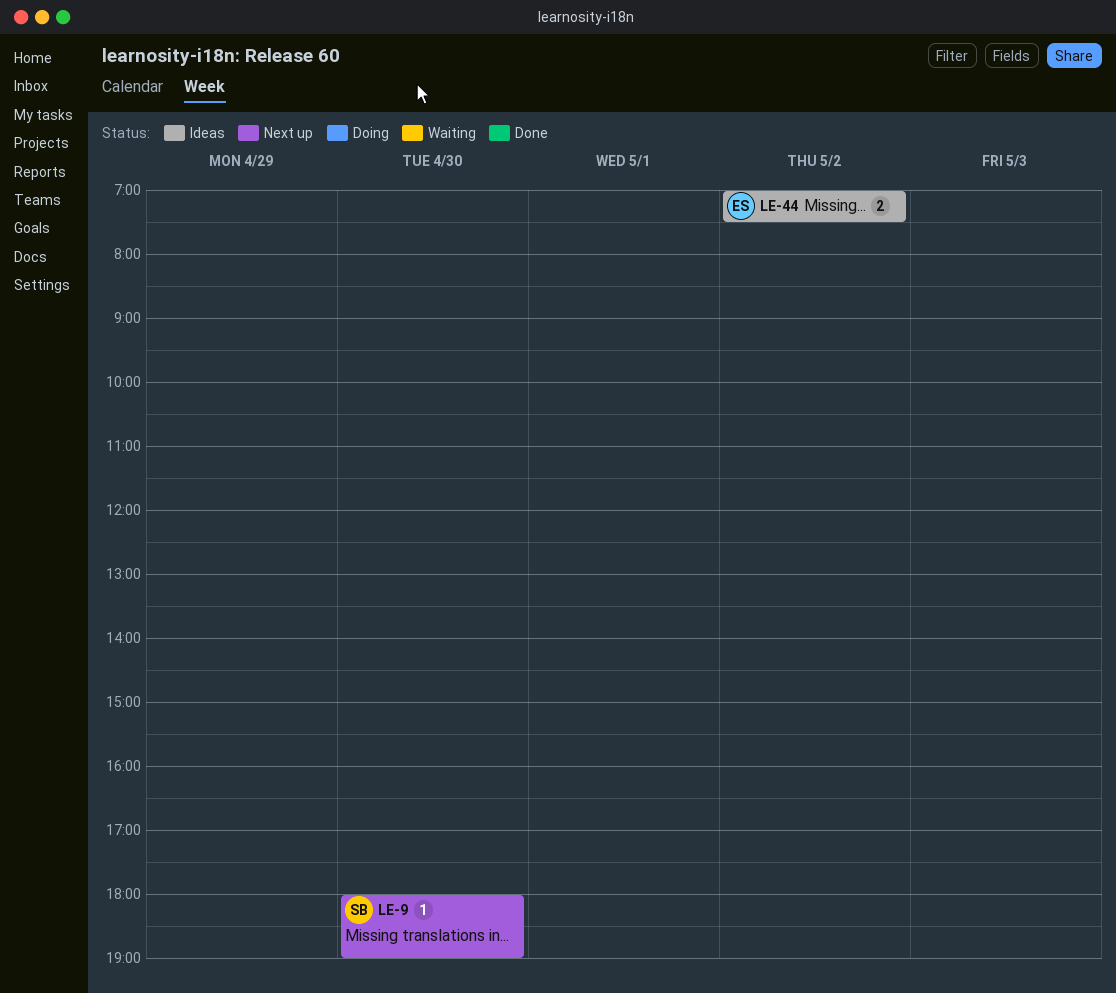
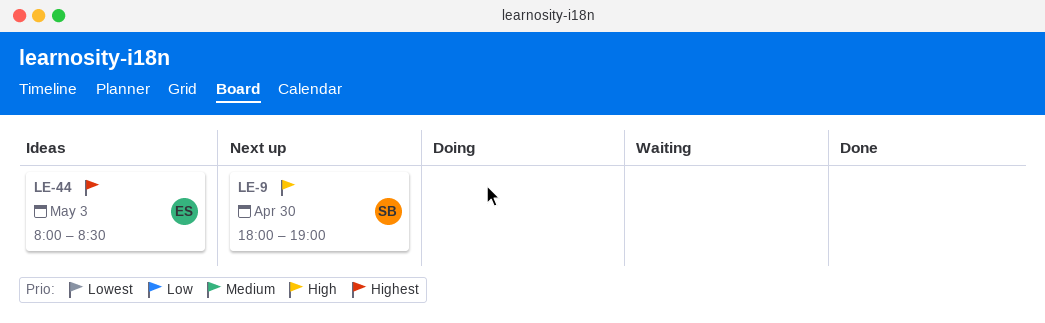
LE-44, day: May 2 -> May 3
LE-44, begins: 07:00 -> 08:00
LE-44, ends: 07:30 -> 08:30

